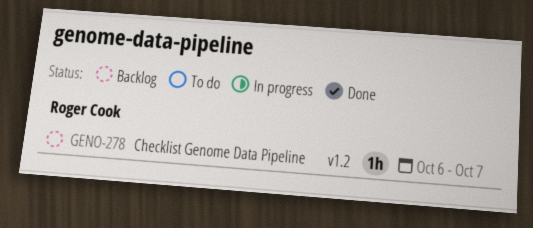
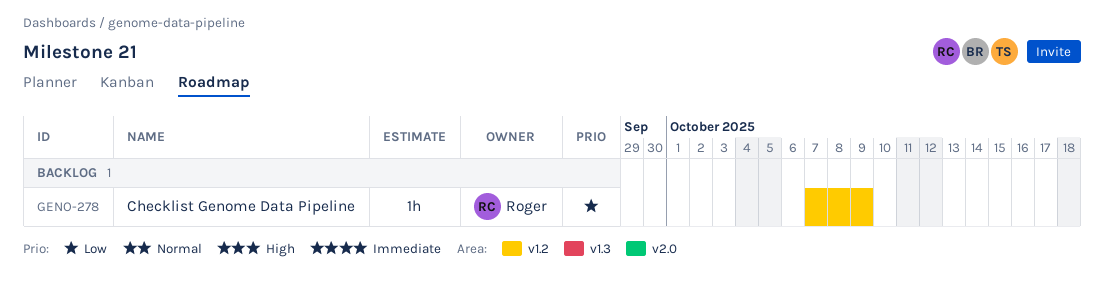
GENO-278, start: Oct 6 -> Oct 7
GENO-278, due: Oct 7 -> Oct 9

